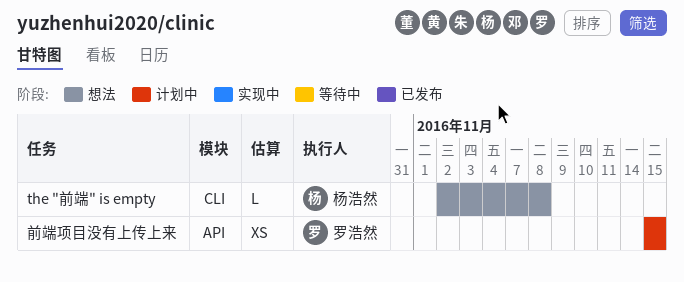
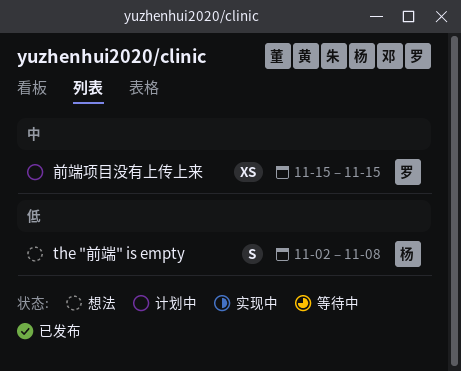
the "前端" is empty, estimate: L -> S

